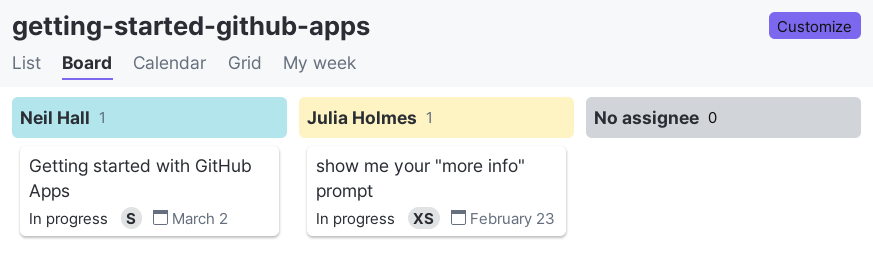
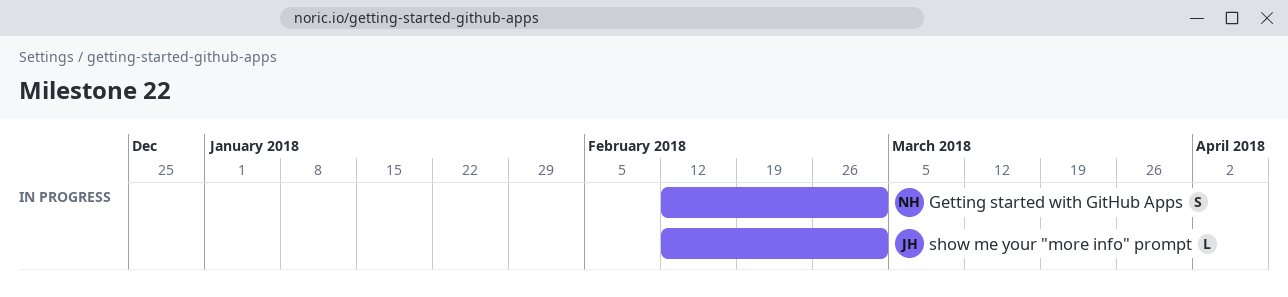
show me your "more info" prompt, estimate: XS -> L
show me your "more info" prompt, due: Feb 23 -> Mar 2

